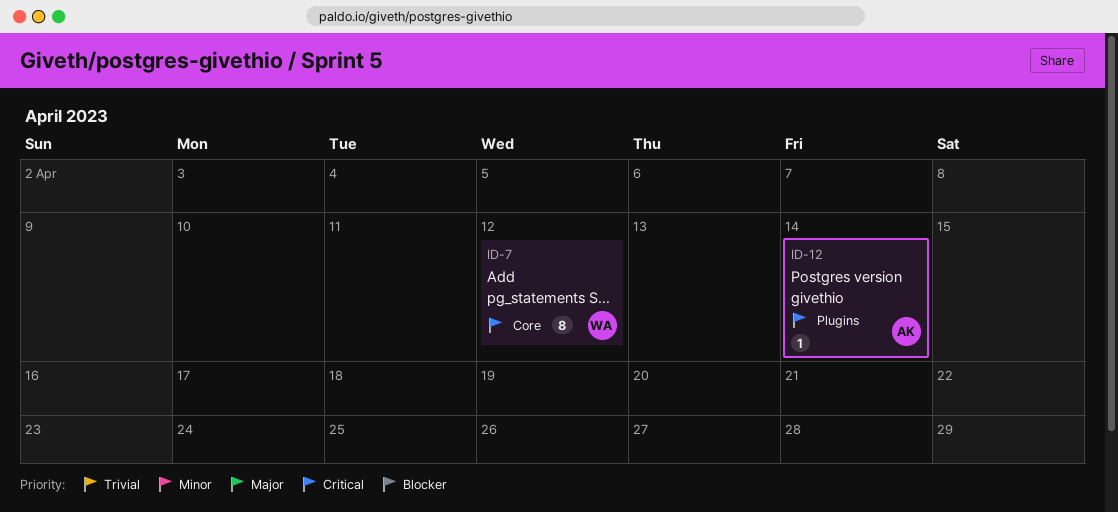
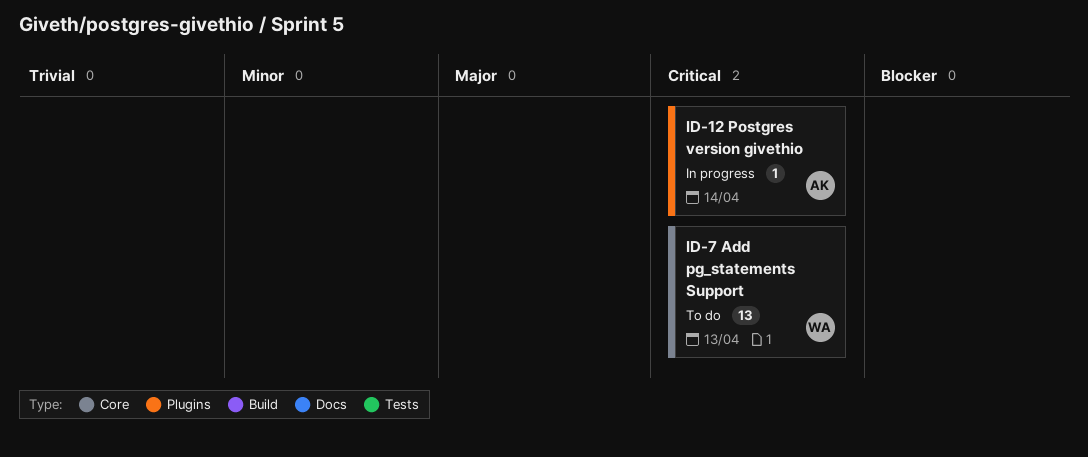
ID-7, estimate: 8 -> 13
ID-7, due: Apr 12 -> Apr 13

